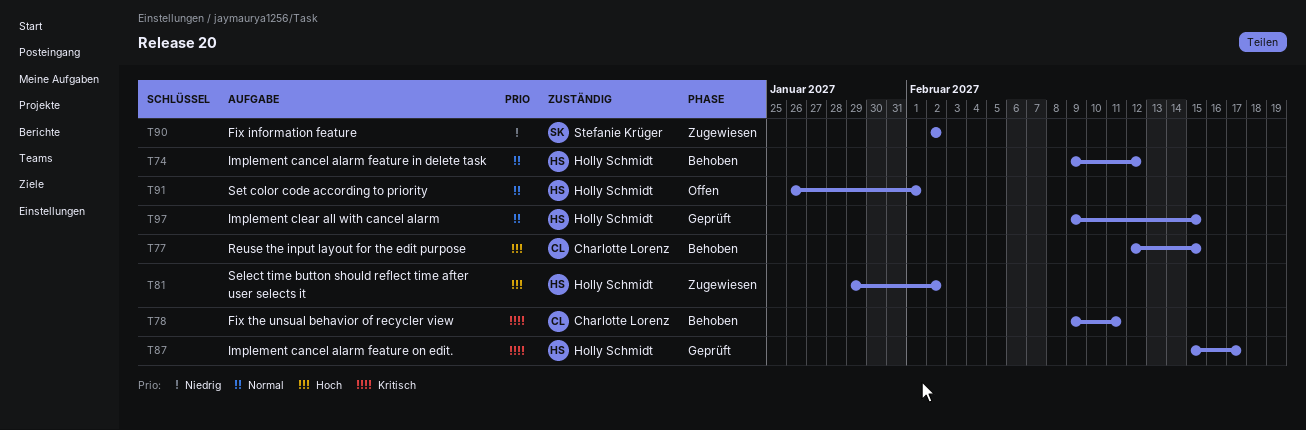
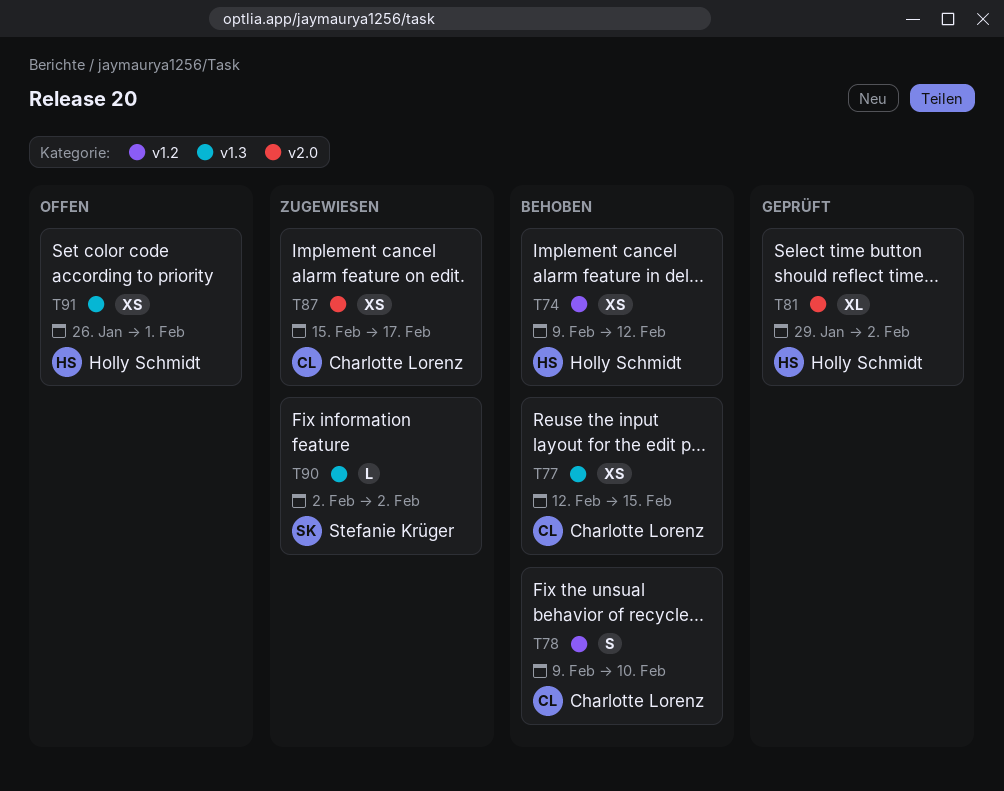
T78, due: Feb 11 -> Feb 10
T81, status: Zugewiesen -> Geprüft
T87, status: Geprüft -> Zugewiesen
T87, owner: Holly Schmidt -> Charlotte Lorenz
T97: present -> none

